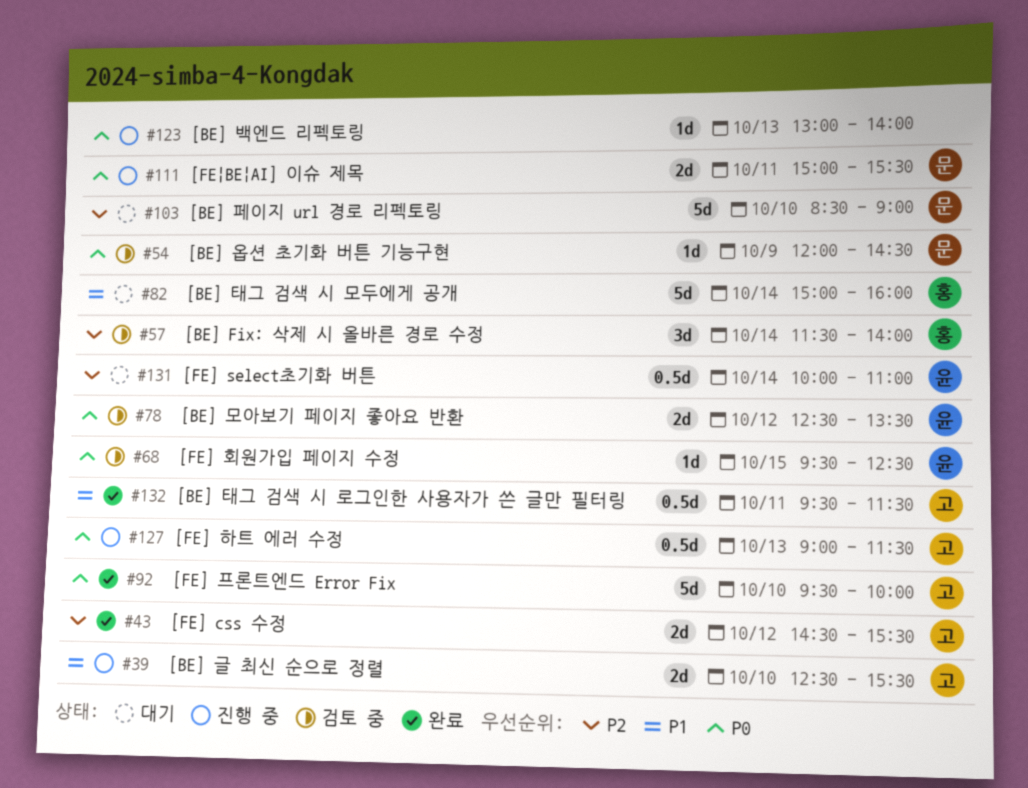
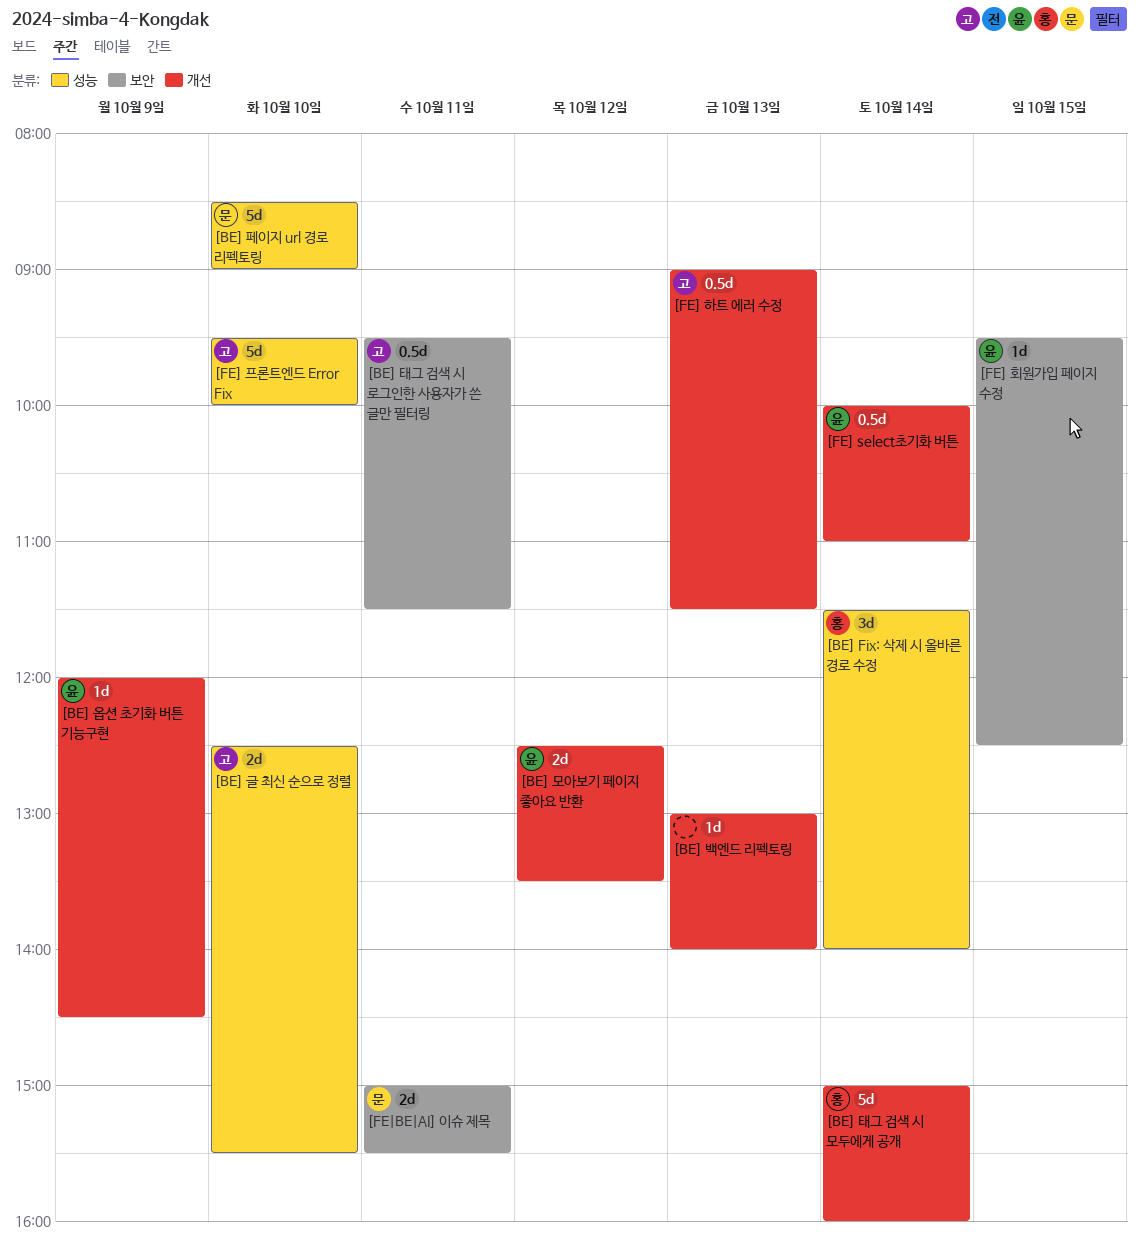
[BE] 옵션 초기화 버튼 기능구현, owner: 문 -> 윤
[FE] css 수정: present -> none

